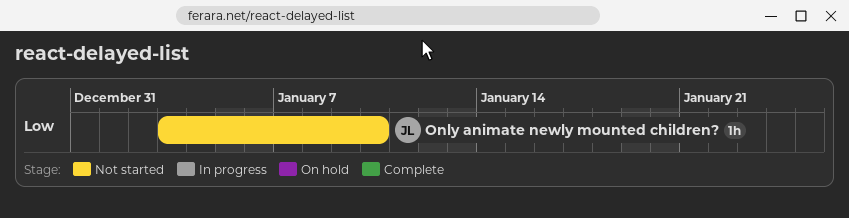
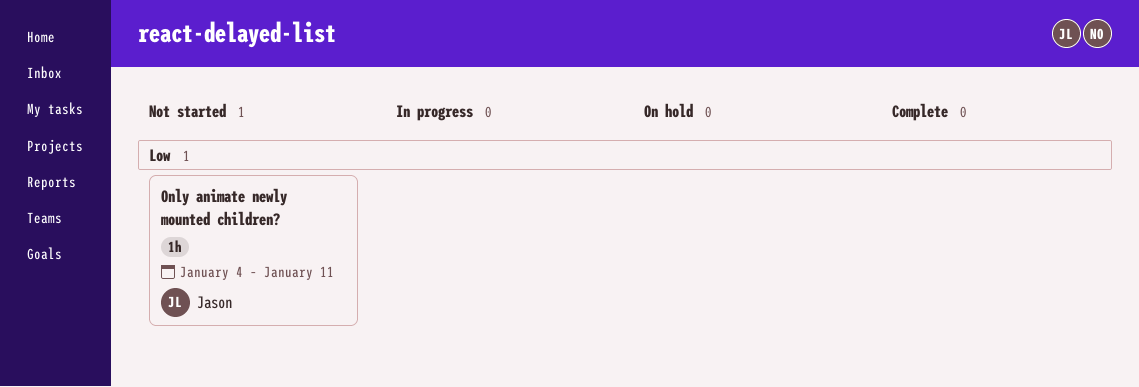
Only animate newly mounted children?, start: Jan 3 -> Jan 4
Only animate newly mounted children?, due: Jan 10 -> Jan 11

